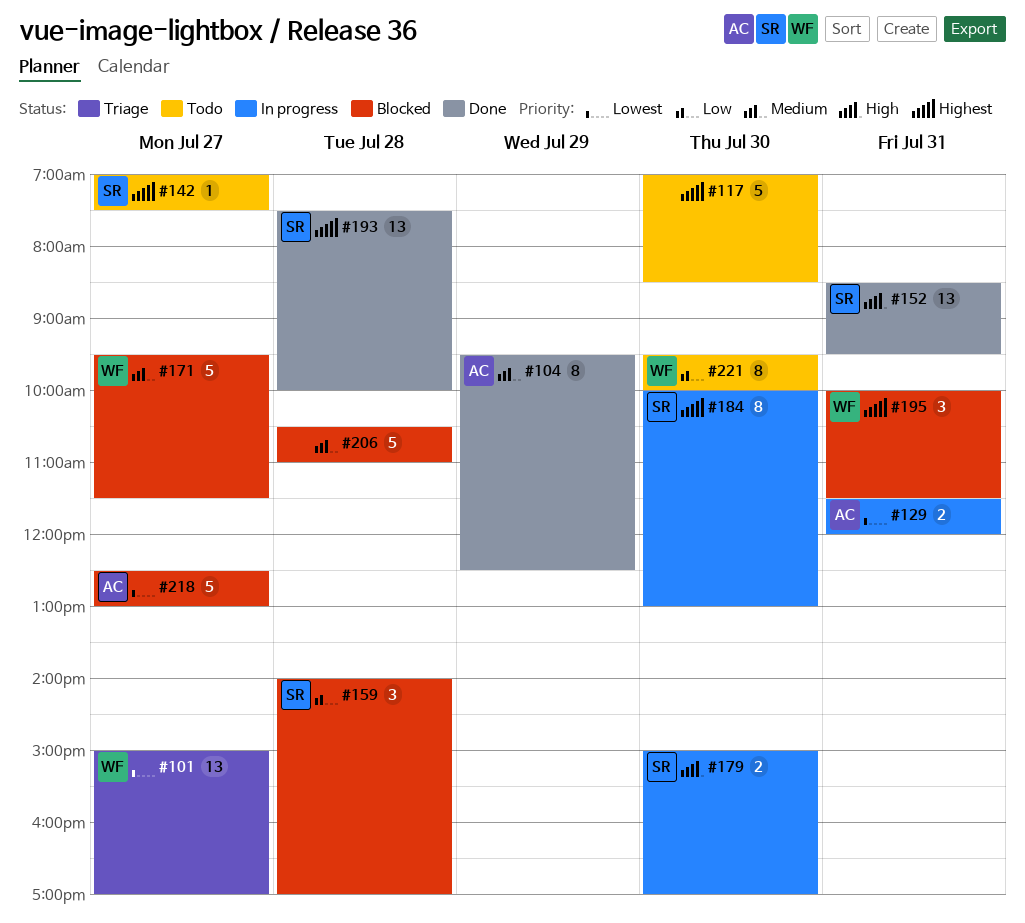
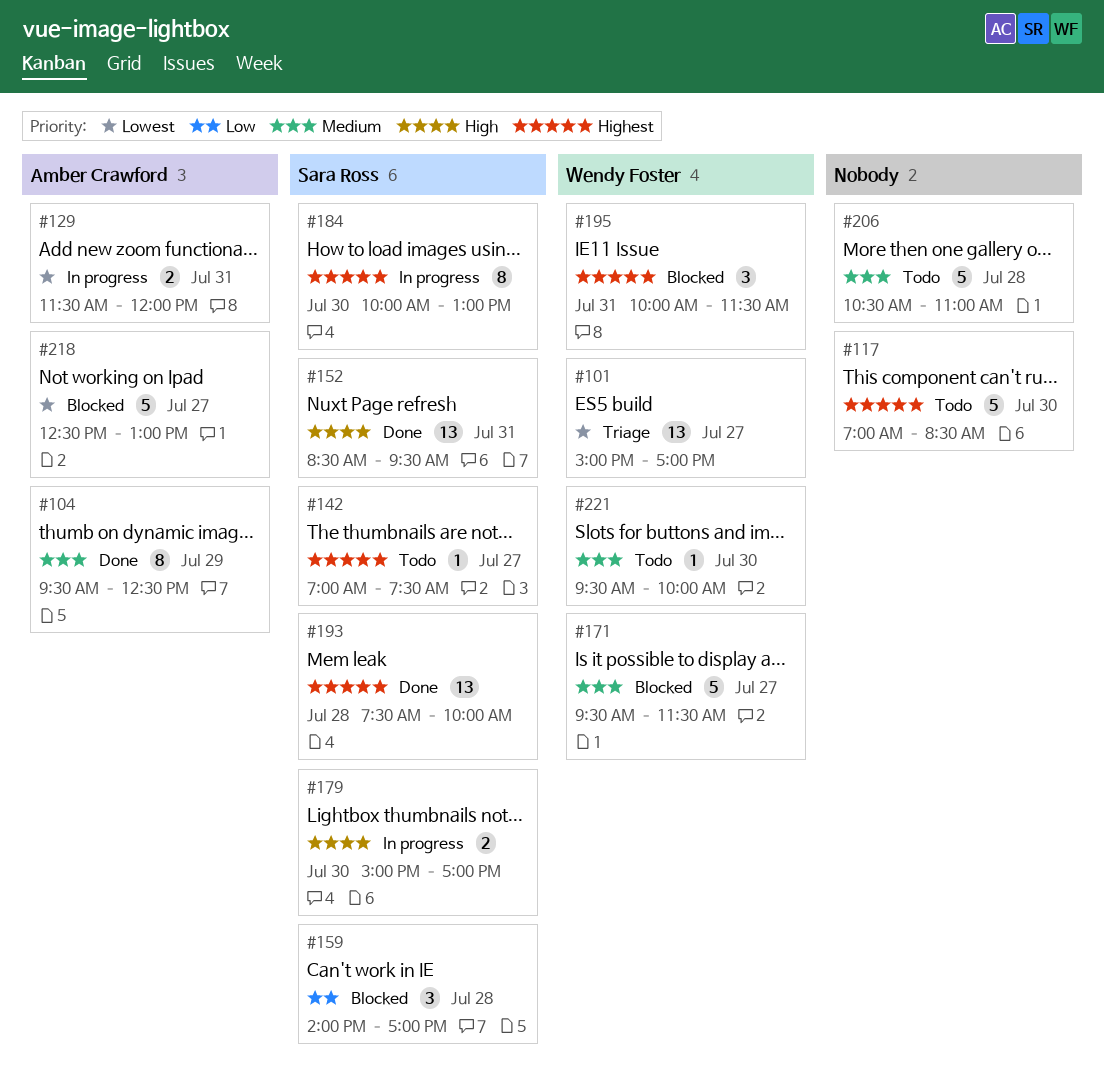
#206, status: Blocked -> Todo
#221, priority: Low -> Medium
#221, estimate: 8 -> 1

